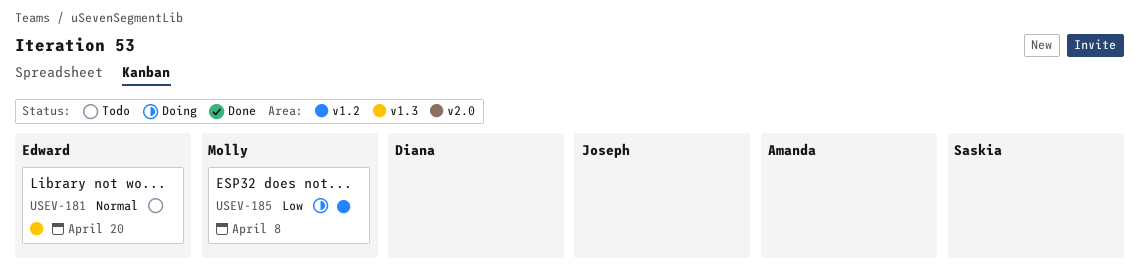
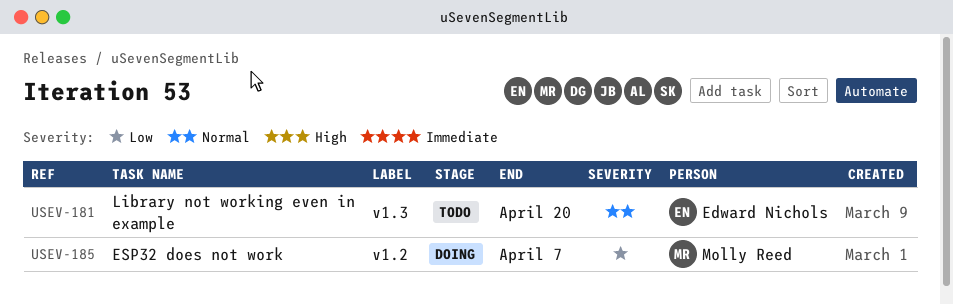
USEV-185, due: Apr 8 -> Apr 7

